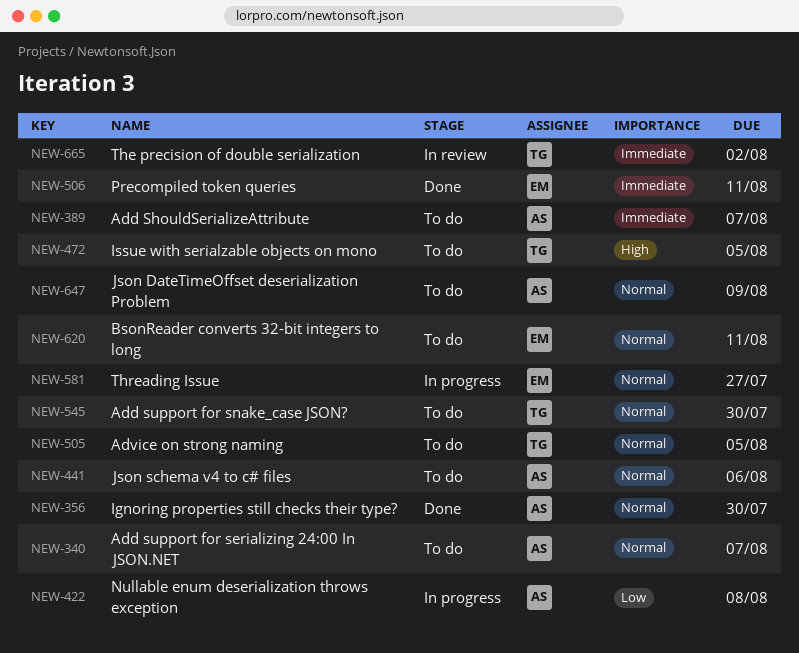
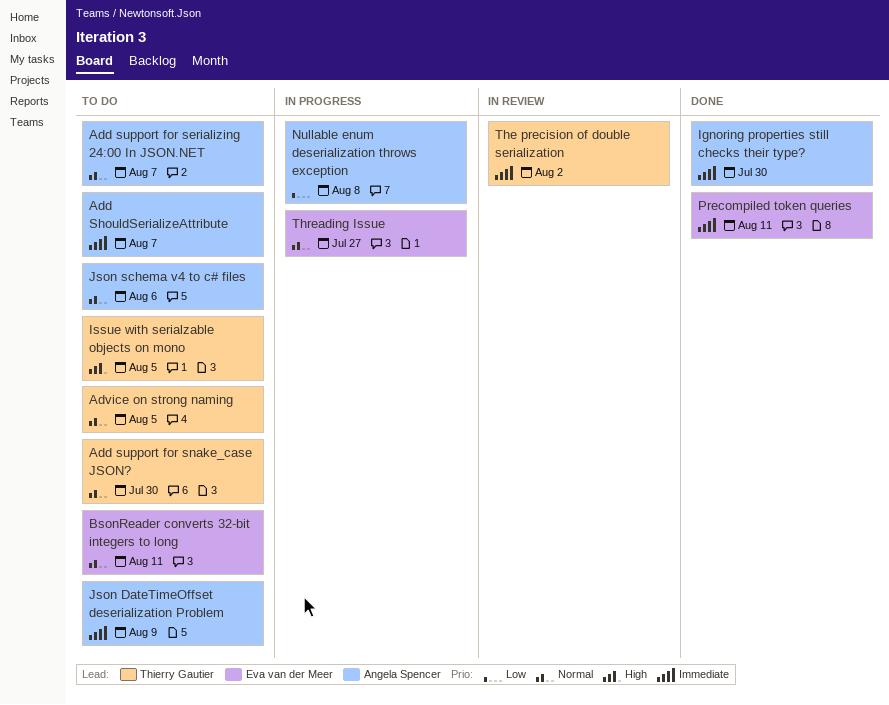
Ignoring properties still checks their type?, priority: Normal -> Immediate
Json DateTimeOffset deserialization Problem, priority: Normal -> Immediate

